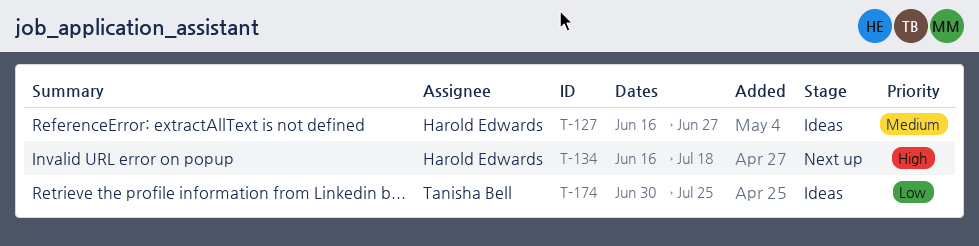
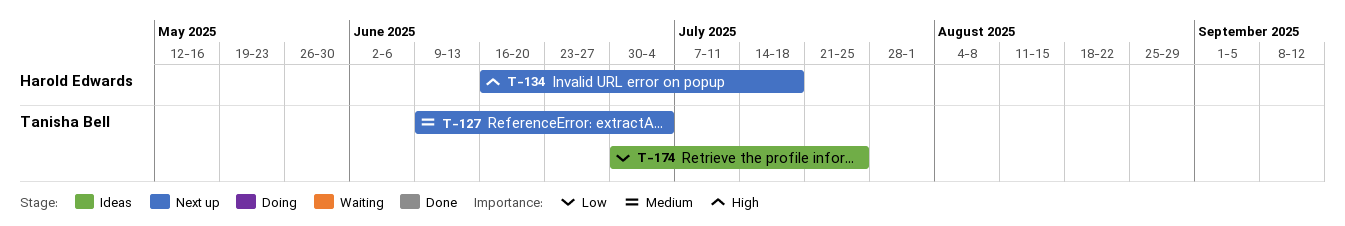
T-127, status: Ideas -> Next up
T-127, owner: Harold Edwards -> Tanisha Bell
T-127, start: Jun 16 -> Jun 9
T-127, due: Jun 27 -> Jul 4

